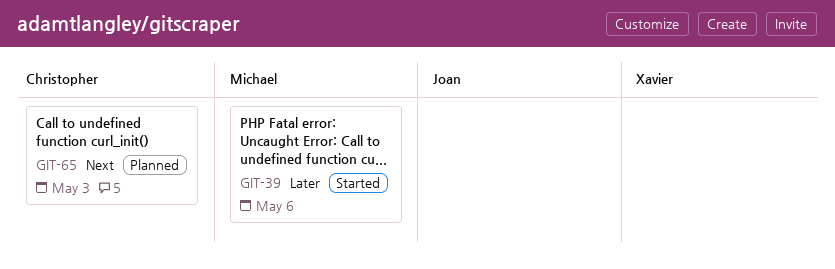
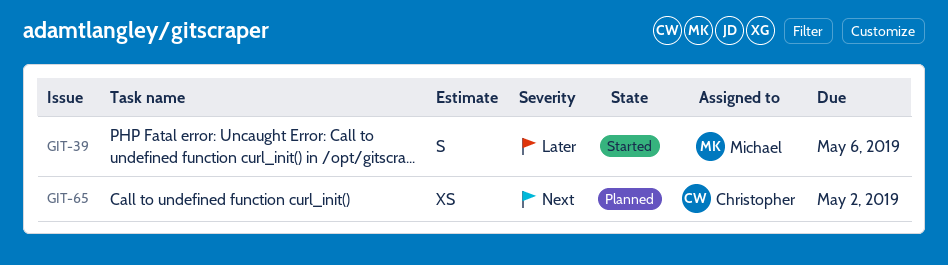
GIT-65, due: May 3 -> May 2

